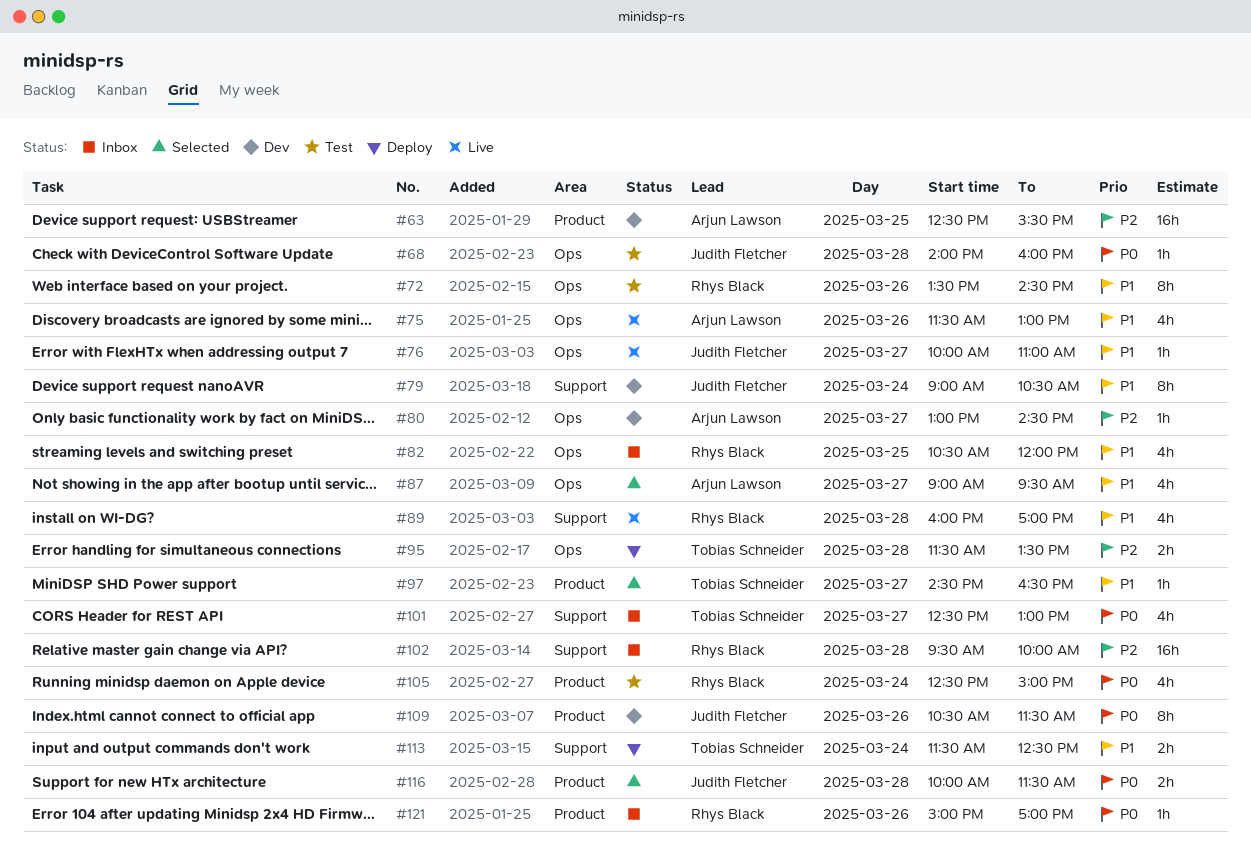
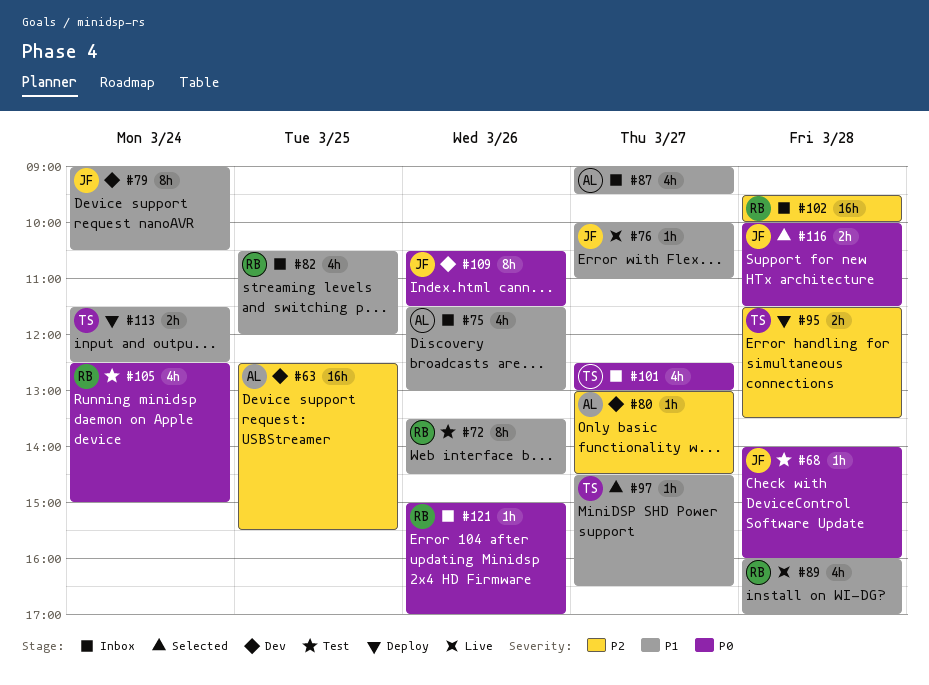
#75, status: Live -> Inbox
#87, status: Selected -> Inbox

